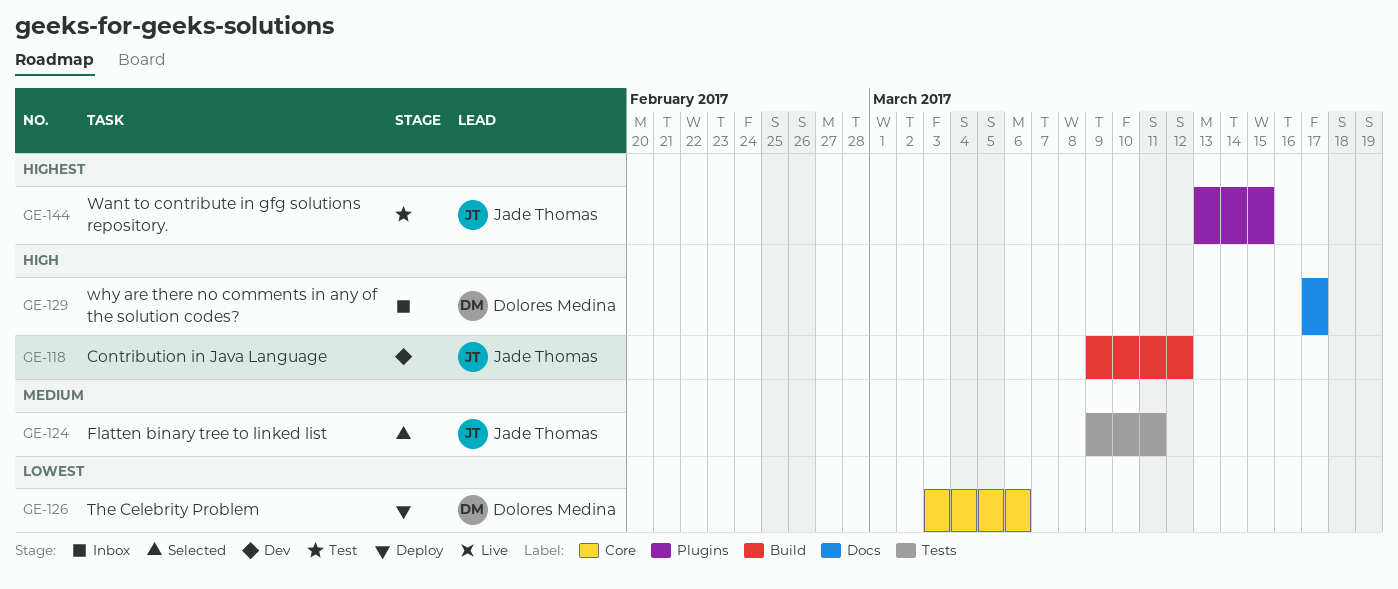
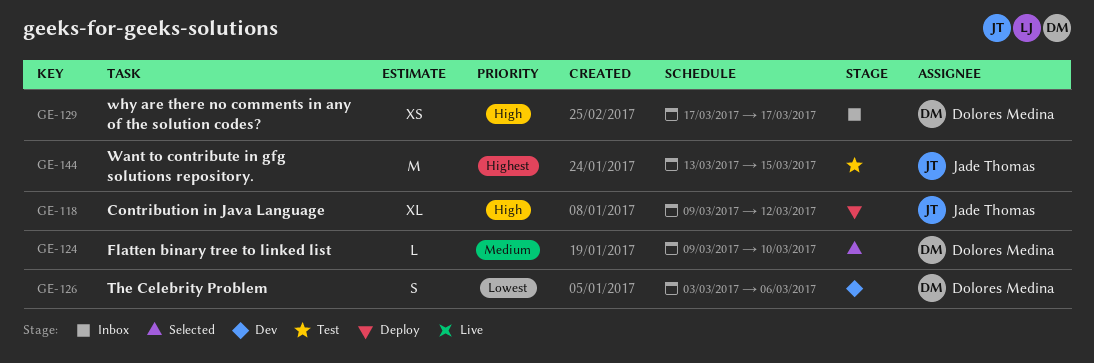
GE-118, status: Dev -> Deploy
GE-124, owner: Jade Thomas -> Dolores Medina
GE-124, due: Mar 11 -> Mar 10
GE-126, status: Deploy -> Dev

